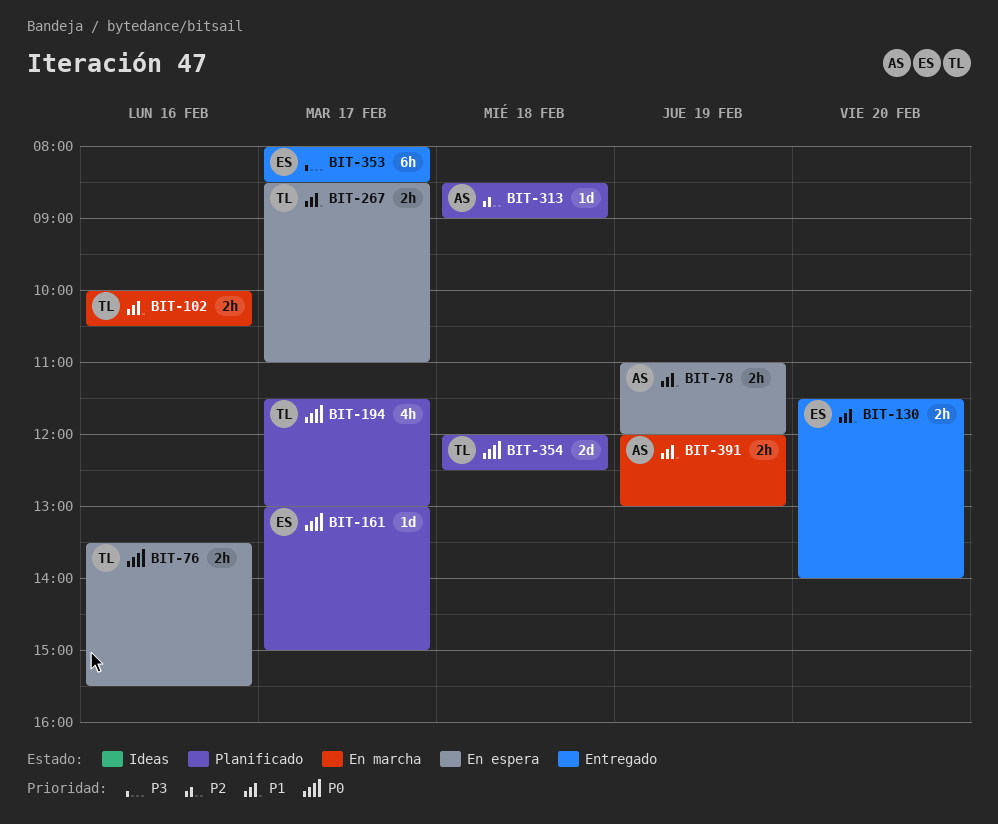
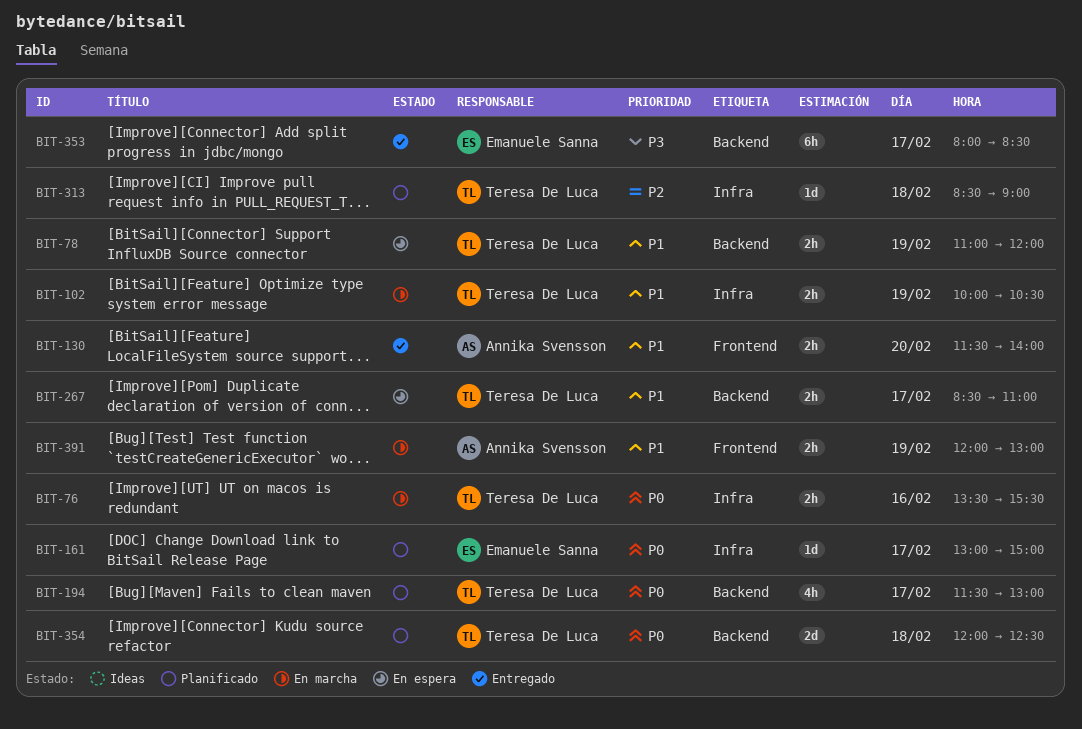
BIT-76, status: En espera -> En marcha
BIT-78, owner: Annika Svensson -> Teresa De Luca
BIT-102, day: Feb 16 -> Feb 19
BIT-130, owner: Emanuele Sanna -> Annika Svensson
BIT-313, owner: Annika Svensson -> Teresa De Luca

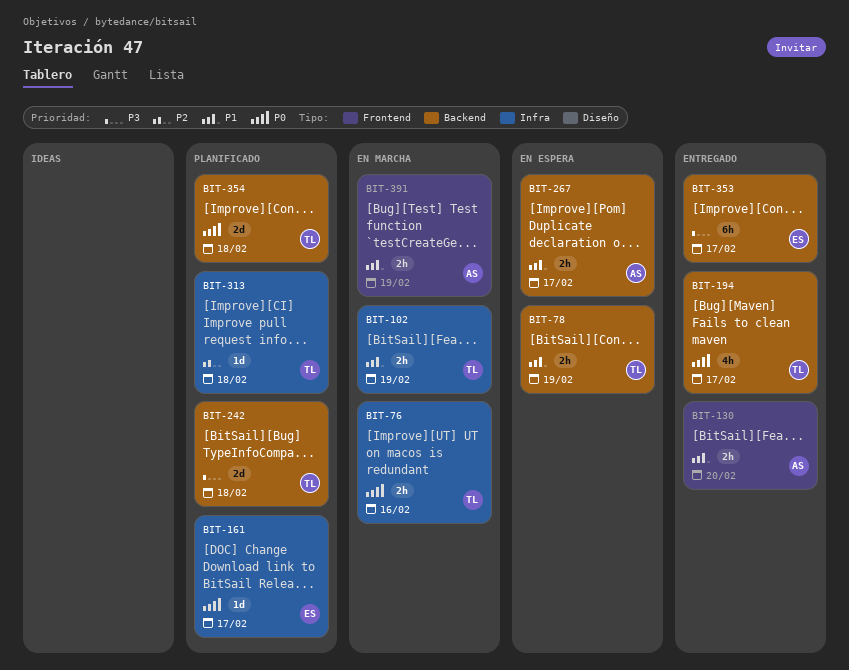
BIT-194, status: Planificado -> Entregado
BIT-242: none -> present
BIT-267, owner: Teresa De Luca -> Annika Svensson

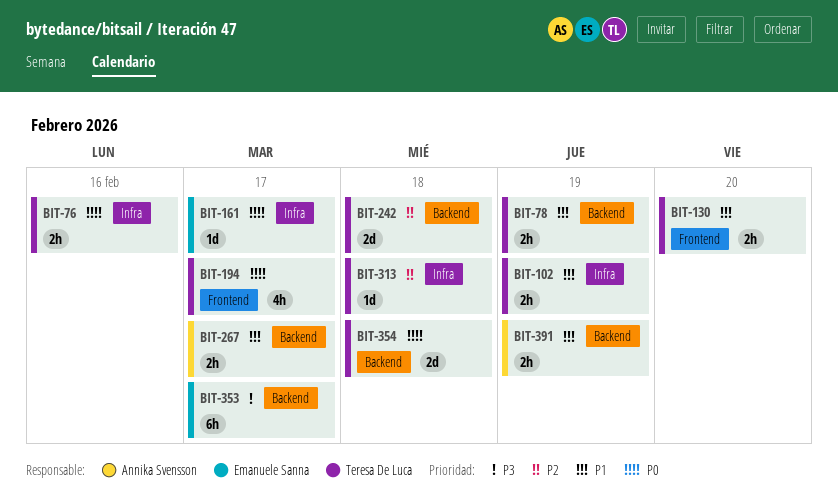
BIT-130, owner: Annika Svensson -> Teresa De Luca
BIT-194, label: Backend -> Frontend
BIT-242, priority: P3 -> P2
BIT-391, label: Frontend -> Backend

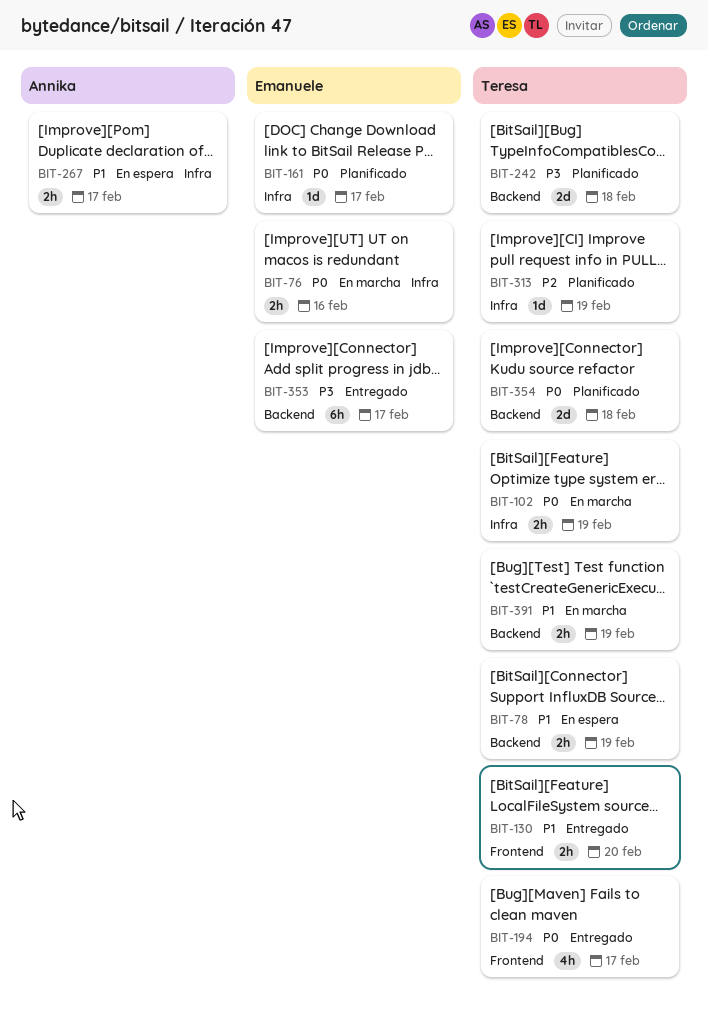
BIT-76, owner: Teresa De Luca -> Emanuele Sanna
BIT-102, priority: P1 -> P0
BIT-242, priority: P2 -> P3
BIT-267, label: Backend -> Infra
BIT-313, day: Feb 18 -> Feb 19
BIT-391, owner: Annika Svensson -> Teresa De Luca

